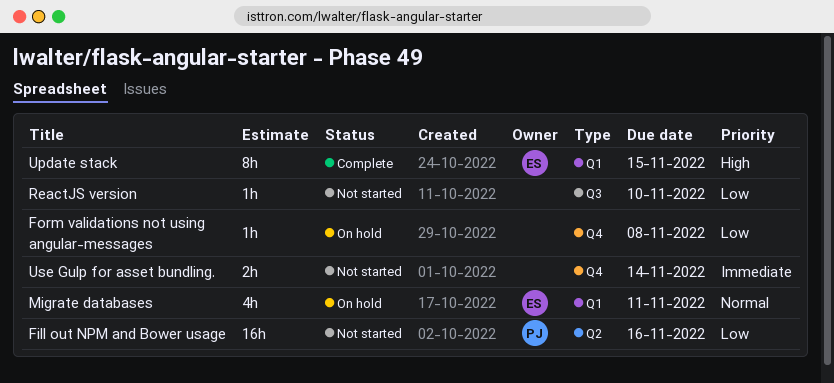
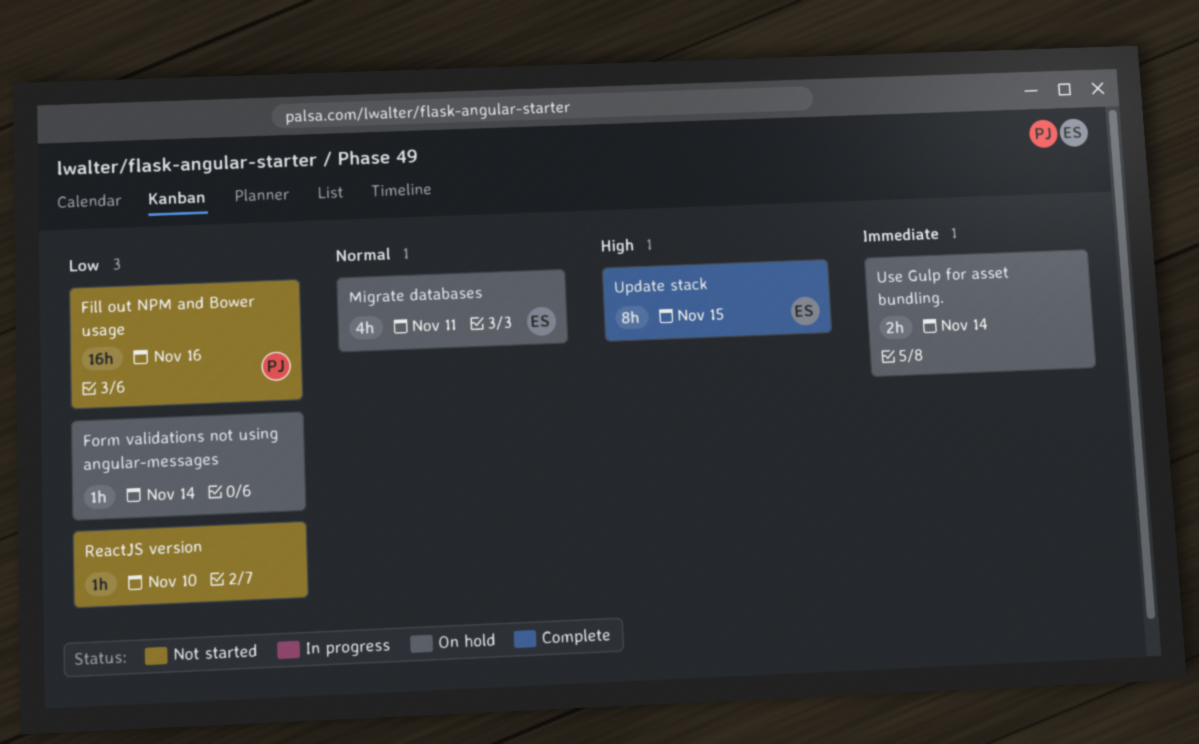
Form validations not using angular-messages, due: Nov 8 -> Nov 14
Use Gulp for asset bundling., status: Not started -> On hold

